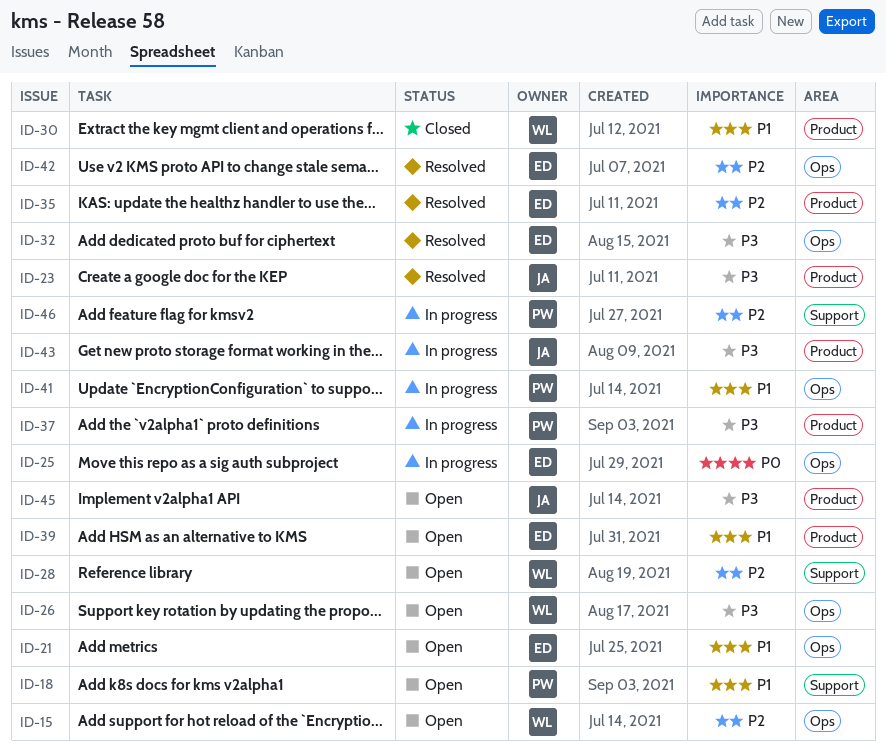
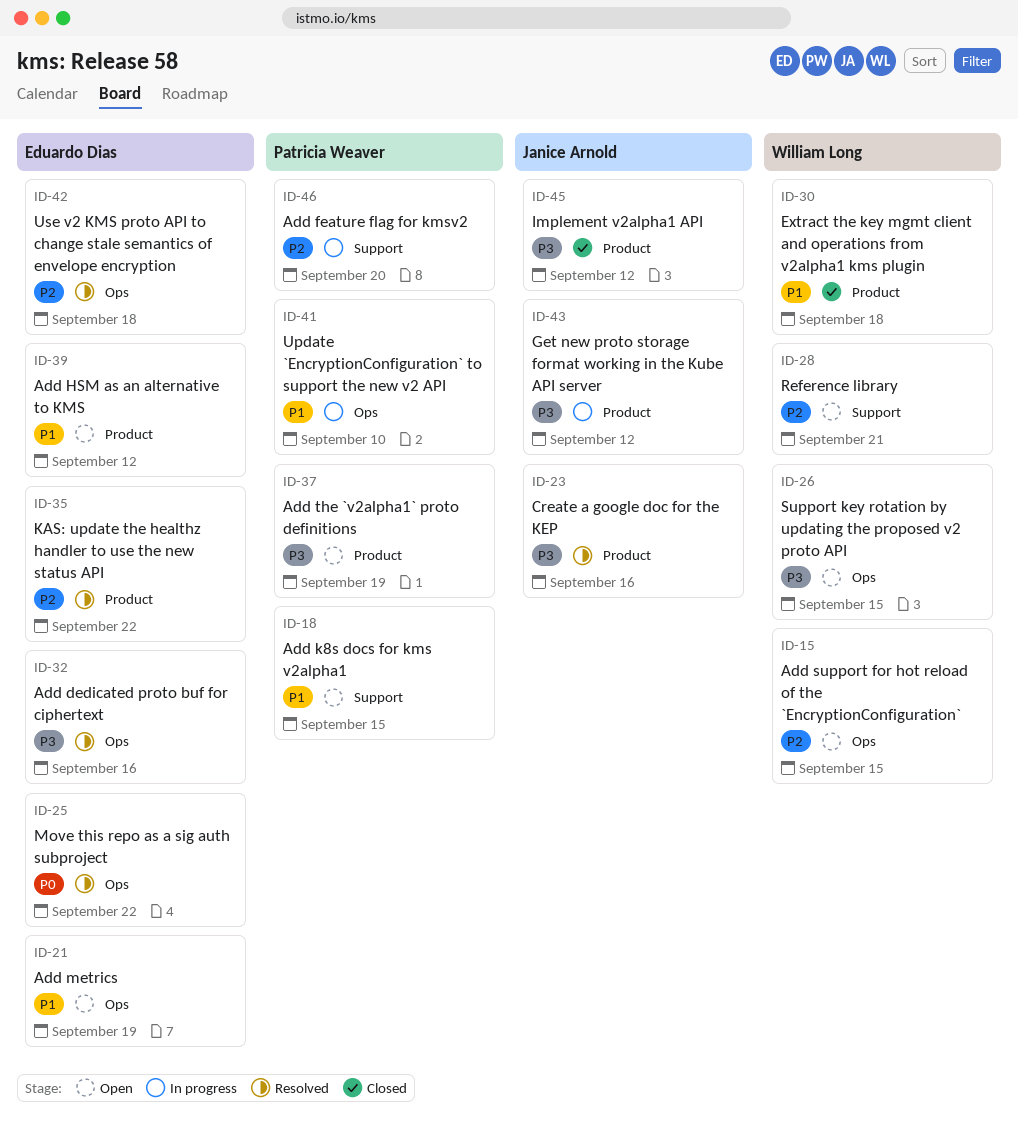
ID-25, status: In progress -> Resolved
ID-37, status: In progress -> Open
ID-45, status: Open -> Closed

